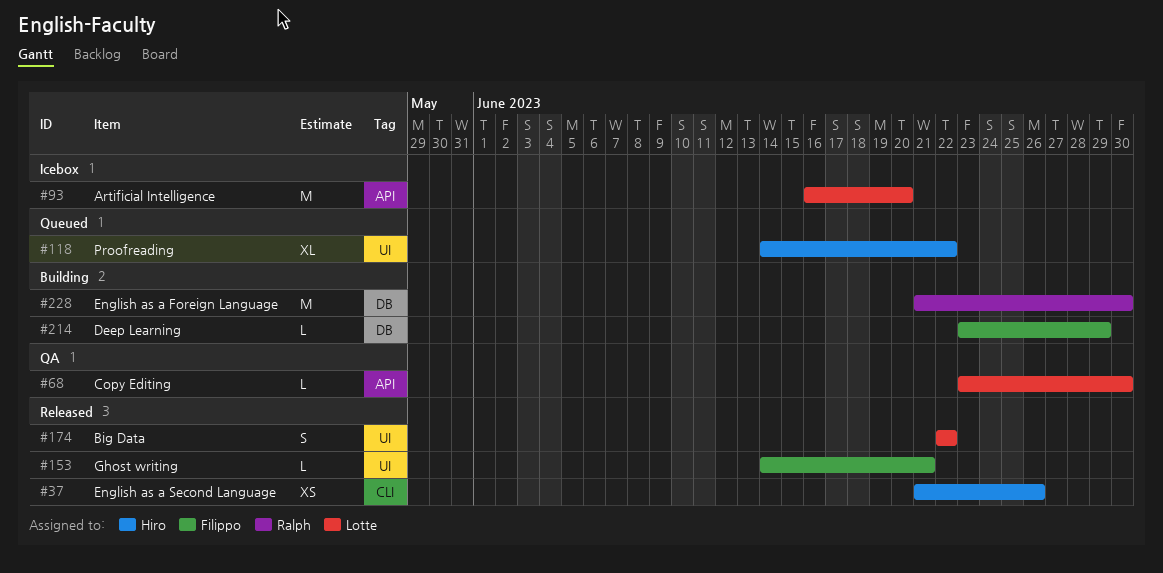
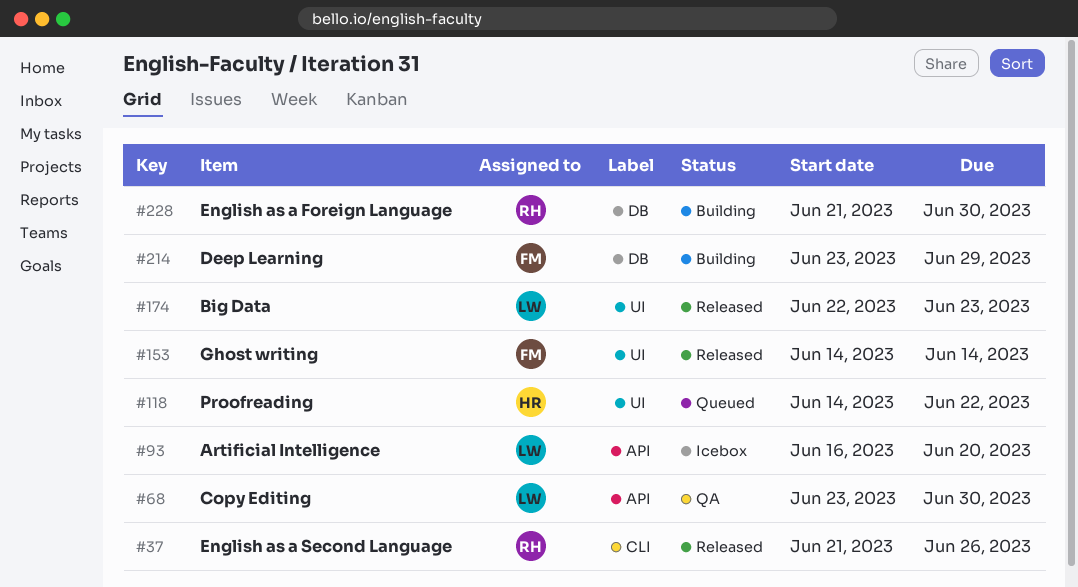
#37, owner: Hiro -> Ralph
#153, due: Jun 21 -> Jun 14
#174, due: Jun 22 -> Jun 23

